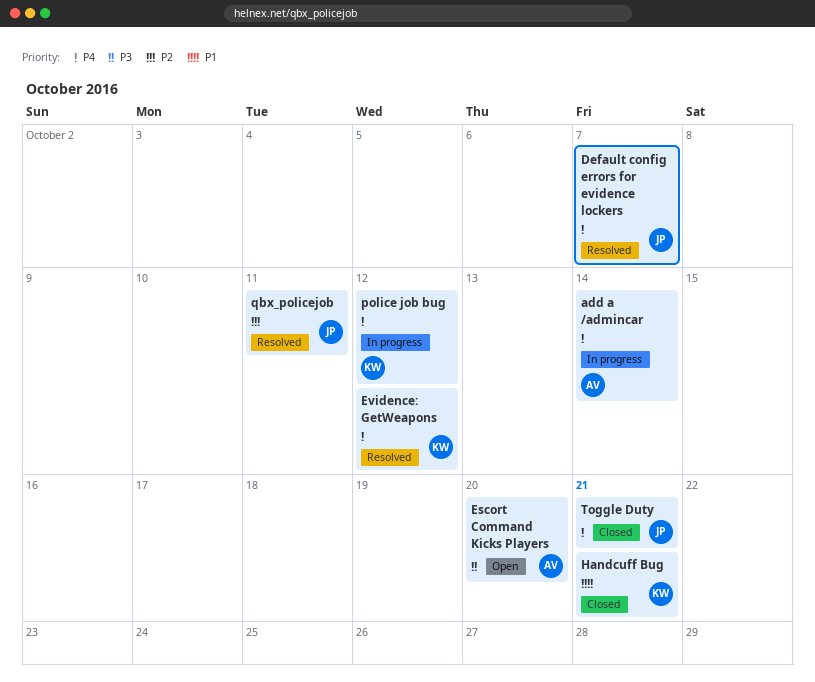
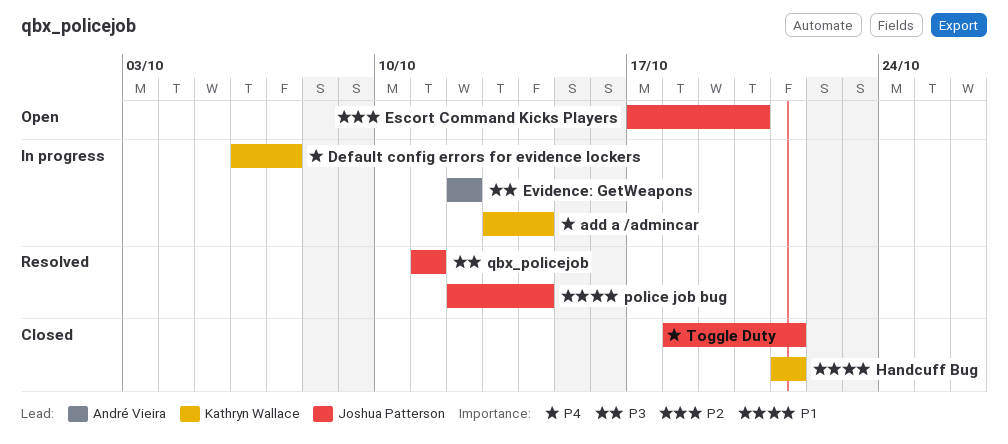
add a /admincar, owner: André Vieira -> Kathryn Wallace
Default config errors for evidence lockers, status: Resolved -> In progress
Default config errors for evidence lockers, owner: Joshua Patterson -> Kathryn Wallace
Escort Command Kicks Players, owner: André Vieira -> Joshua Patterson
Escort Command Kicks Players, priority: P3 -> P2
Evidence: GetWeapons, status: Resolved -> In progress
Evidence: GetWeapons, owner: Kathryn Wallace -> André Vieira
Evidence: GetWeapons, priority: P4 -> P3
police job bug, status: In progress -> Resolved
police job bug, owner: Kathryn Wallace -> Joshua Patterson
police job bug, priority: P4 -> P1
police job bug, due: Oct 12 -> Oct 14
qbx_policejob, priority: P2 -> P3

